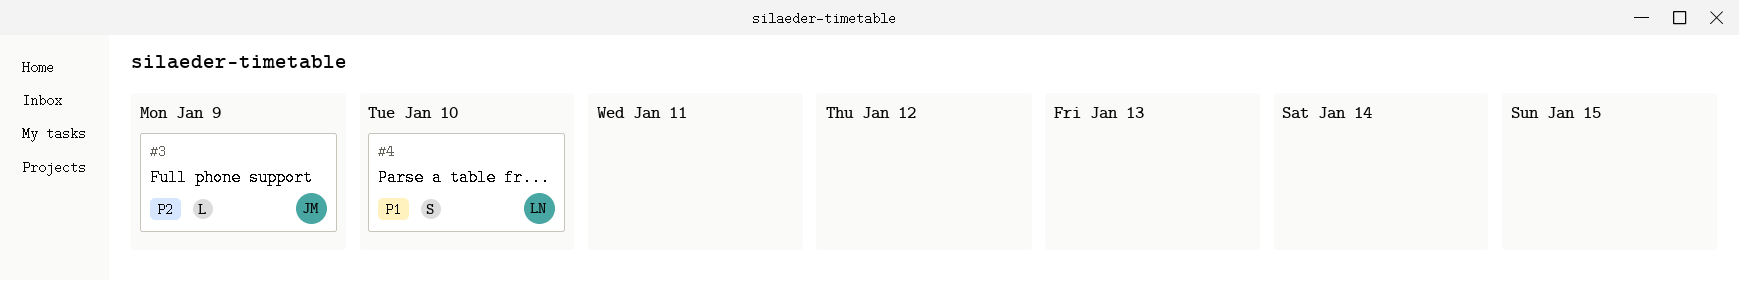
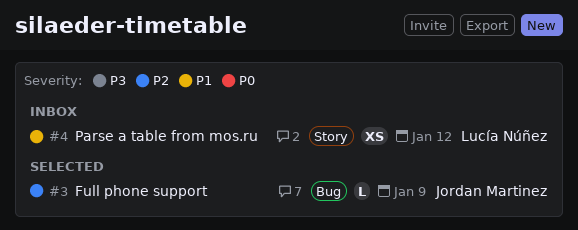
#4, estimate: S -> XS
#4, due: Jan 10 -> Jan 12

